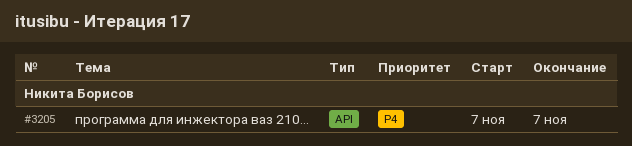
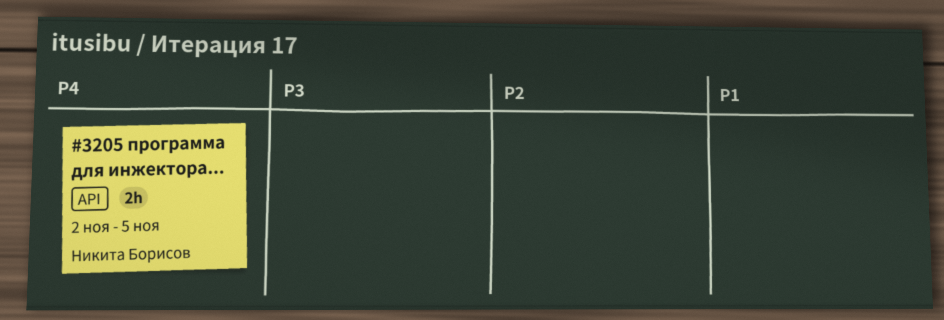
#3205, start: Nov 7 -> Nov 2
#3205, due: Nov 7 -> Nov 5

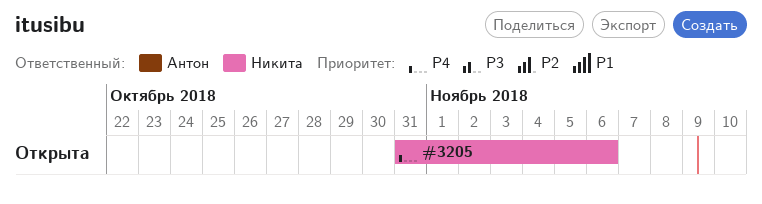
#3205, start: Nov 2 -> Oct 31
#3205, due: Nov 5 -> Nov 6

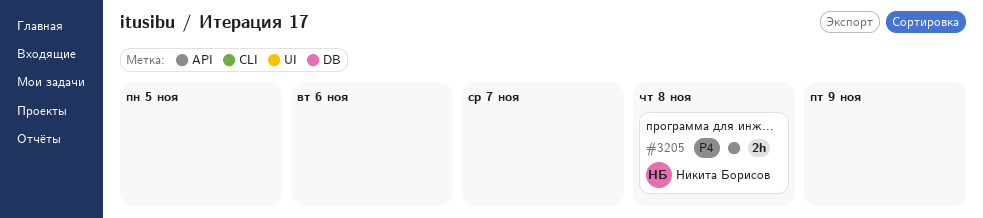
#3205, due: Nov 6 -> Nov 8

